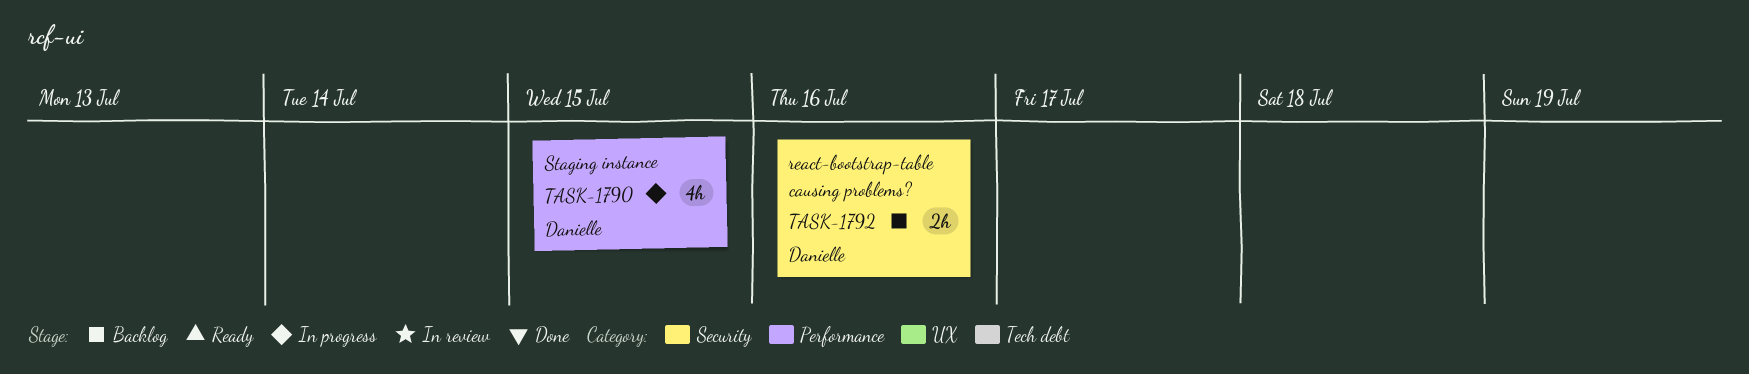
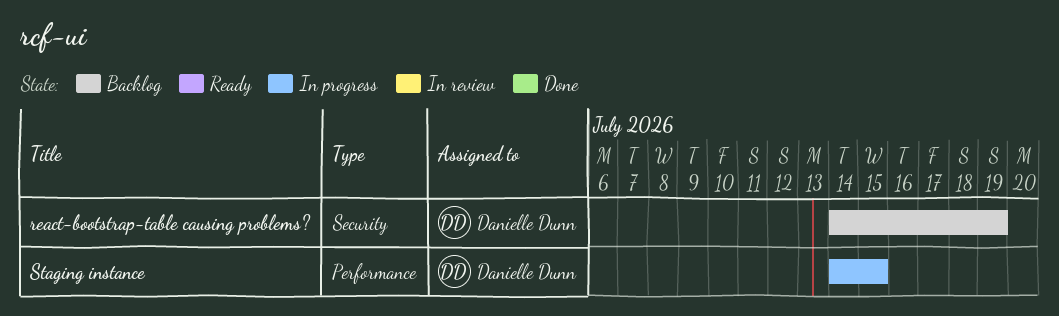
react-bootstrap-table causing problems?, due: Jul 16 -> Jul 19

